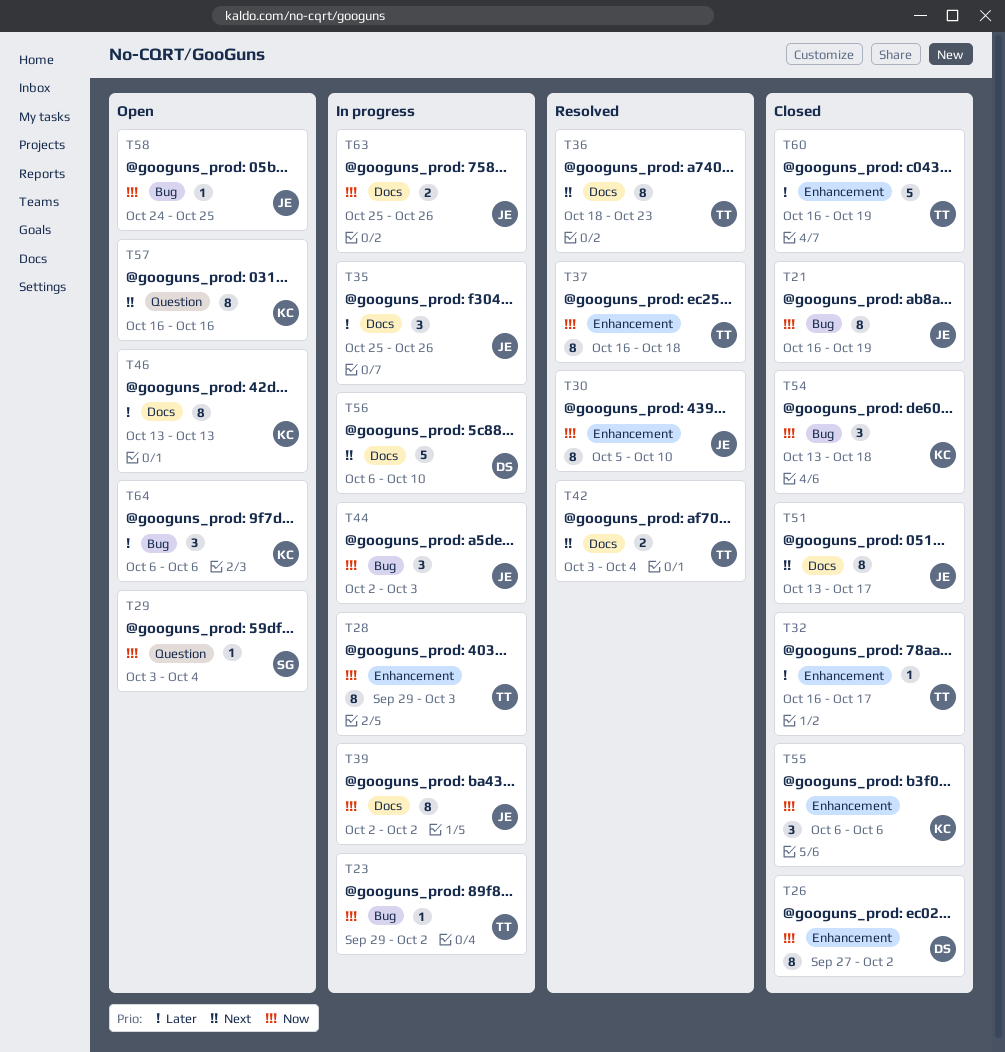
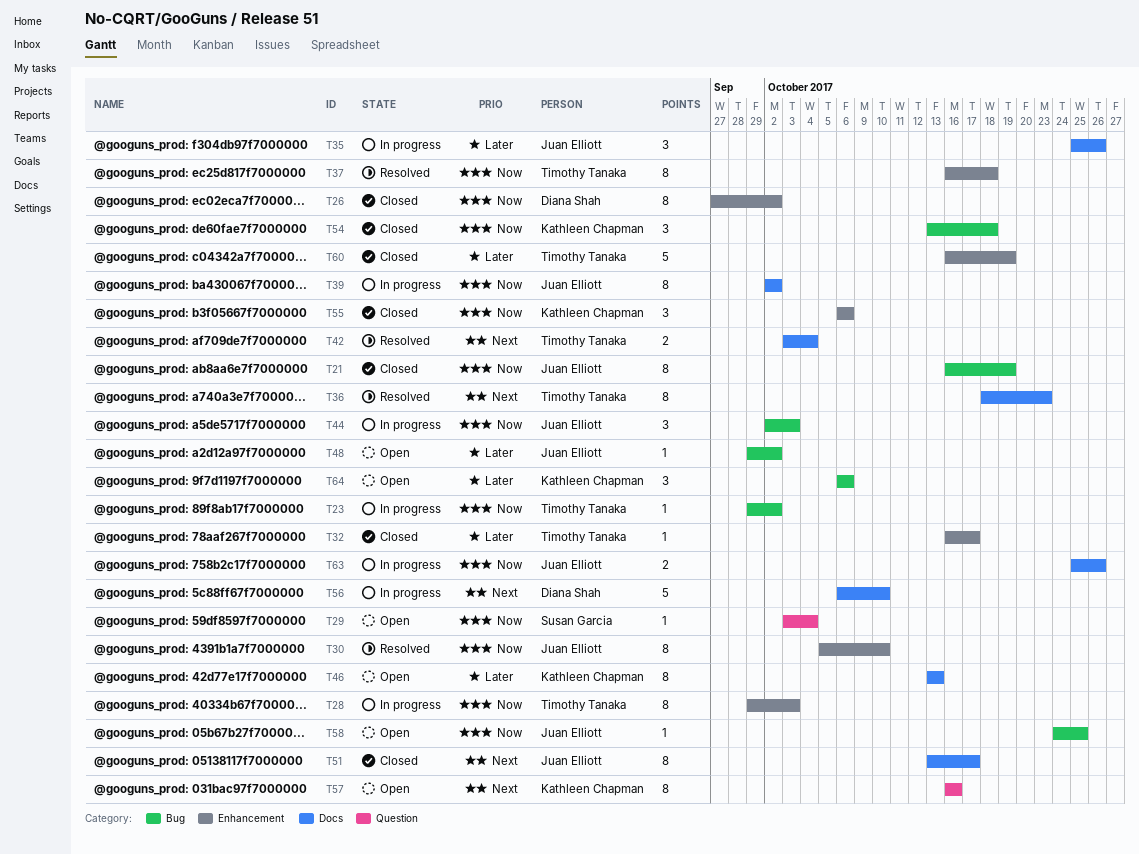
T48: none -> present

